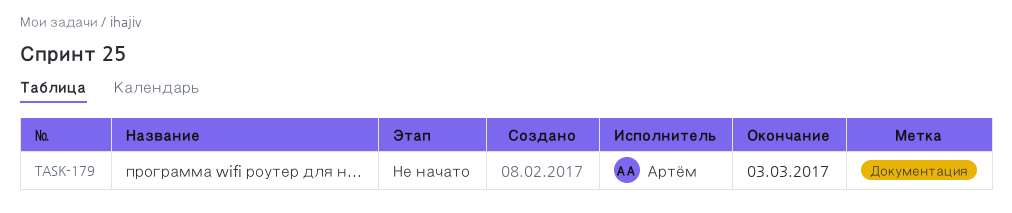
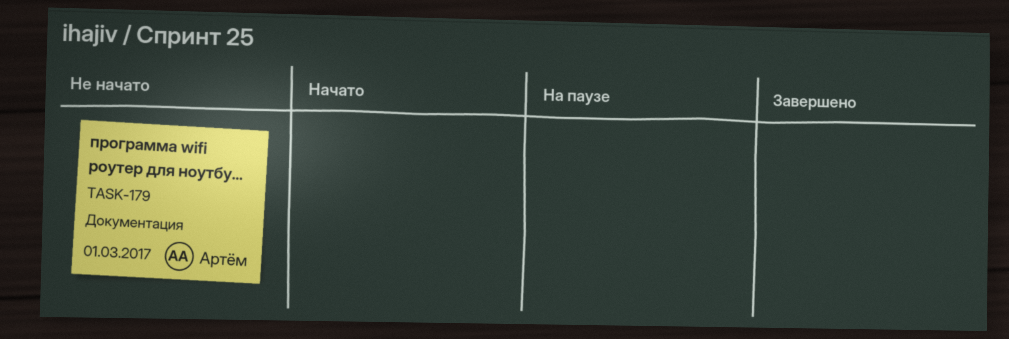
TASK-179, due: Mar 3 -> Mar 1

